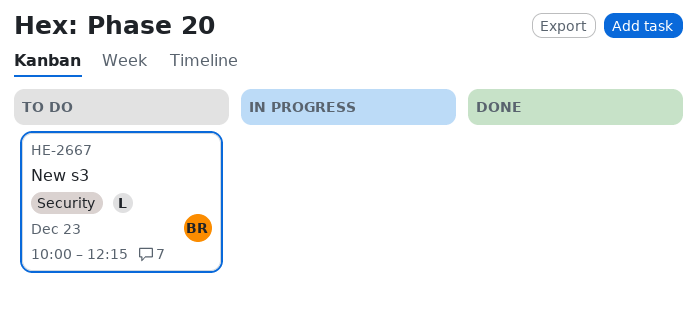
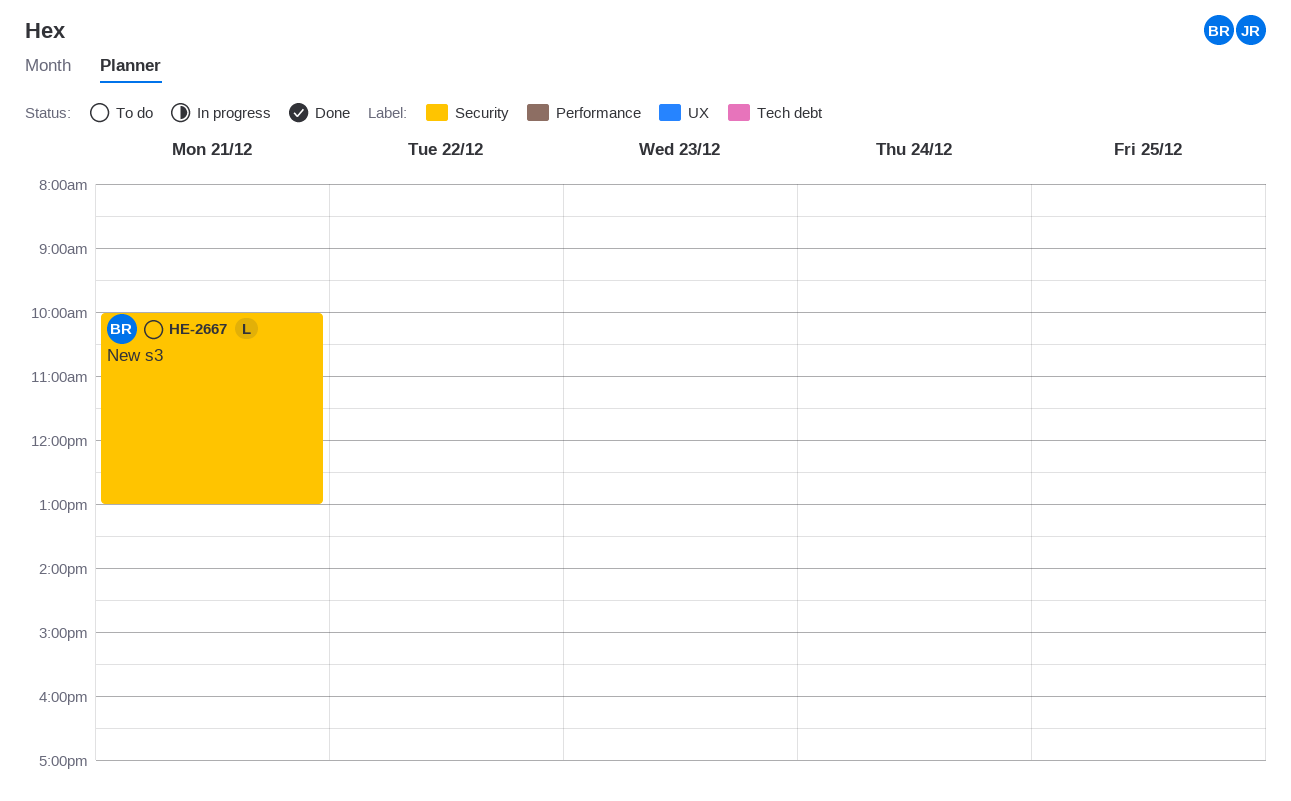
HE-2667, day: Dec 23 -> Dec 21
HE-2667, ends: 12:15 -> 13:00

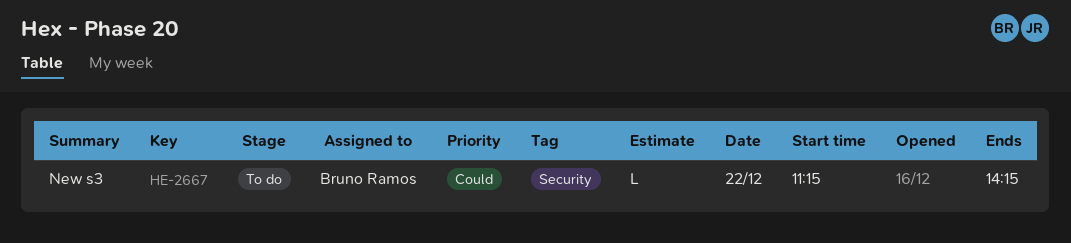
HE-2667, day: Dec 21 -> Dec 22
HE-2667, begins: 10:00 -> 11:15
HE-2667, ends: 13:00 -> 14:15

